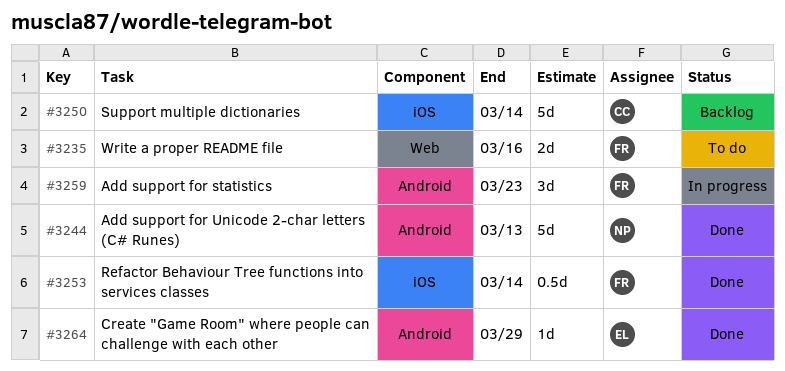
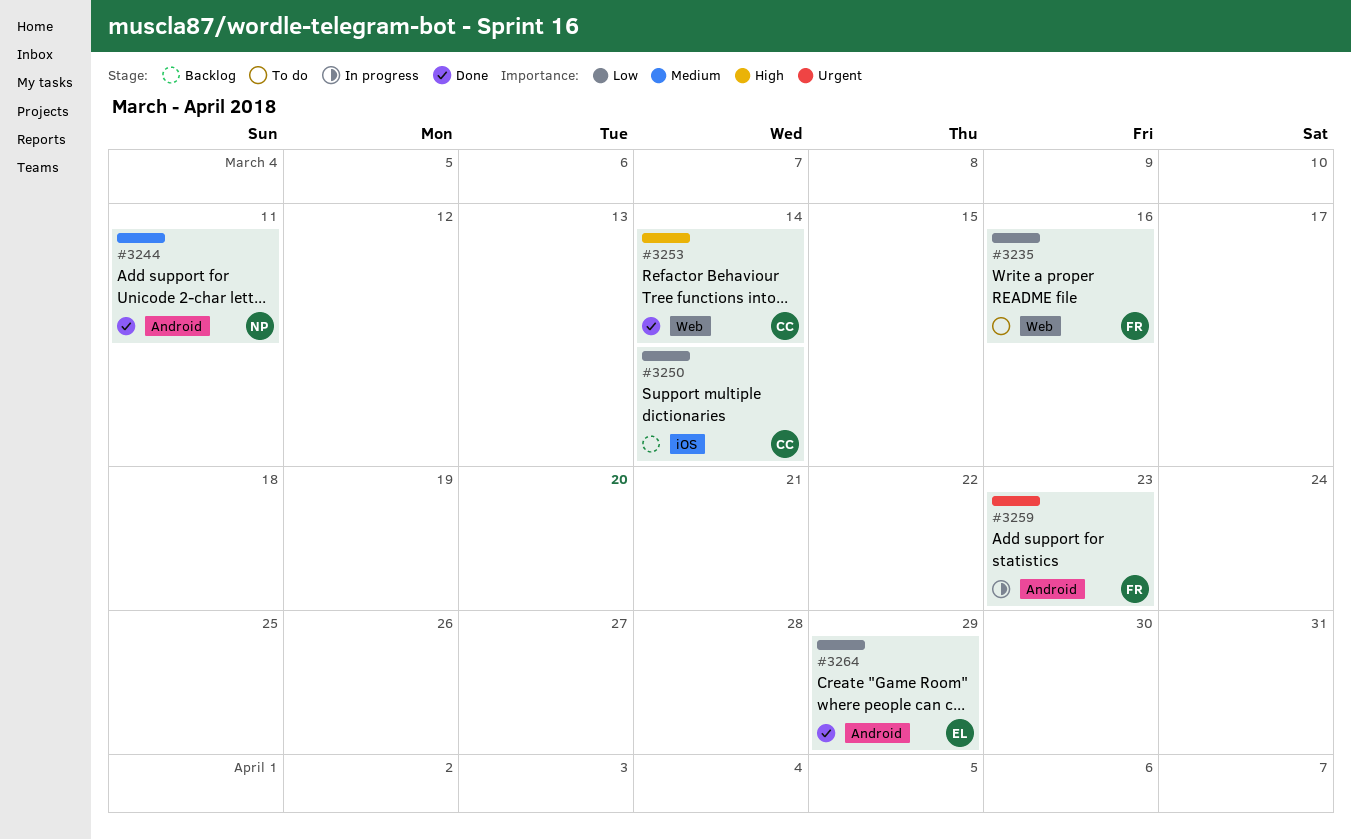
#3244, due: Mar 13 -> Mar 11
#3253, owner: FR -> CC
#3253, label: iOS -> Web

